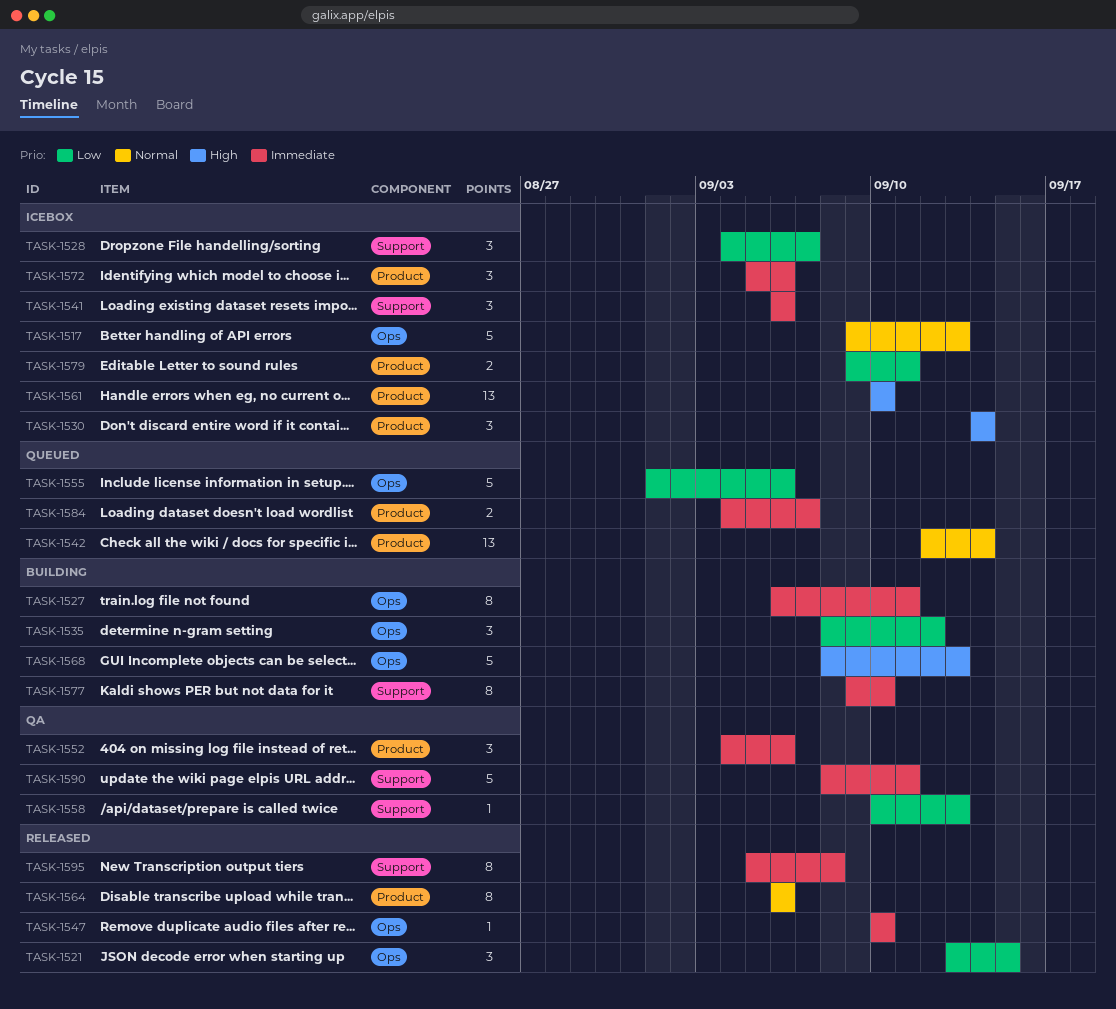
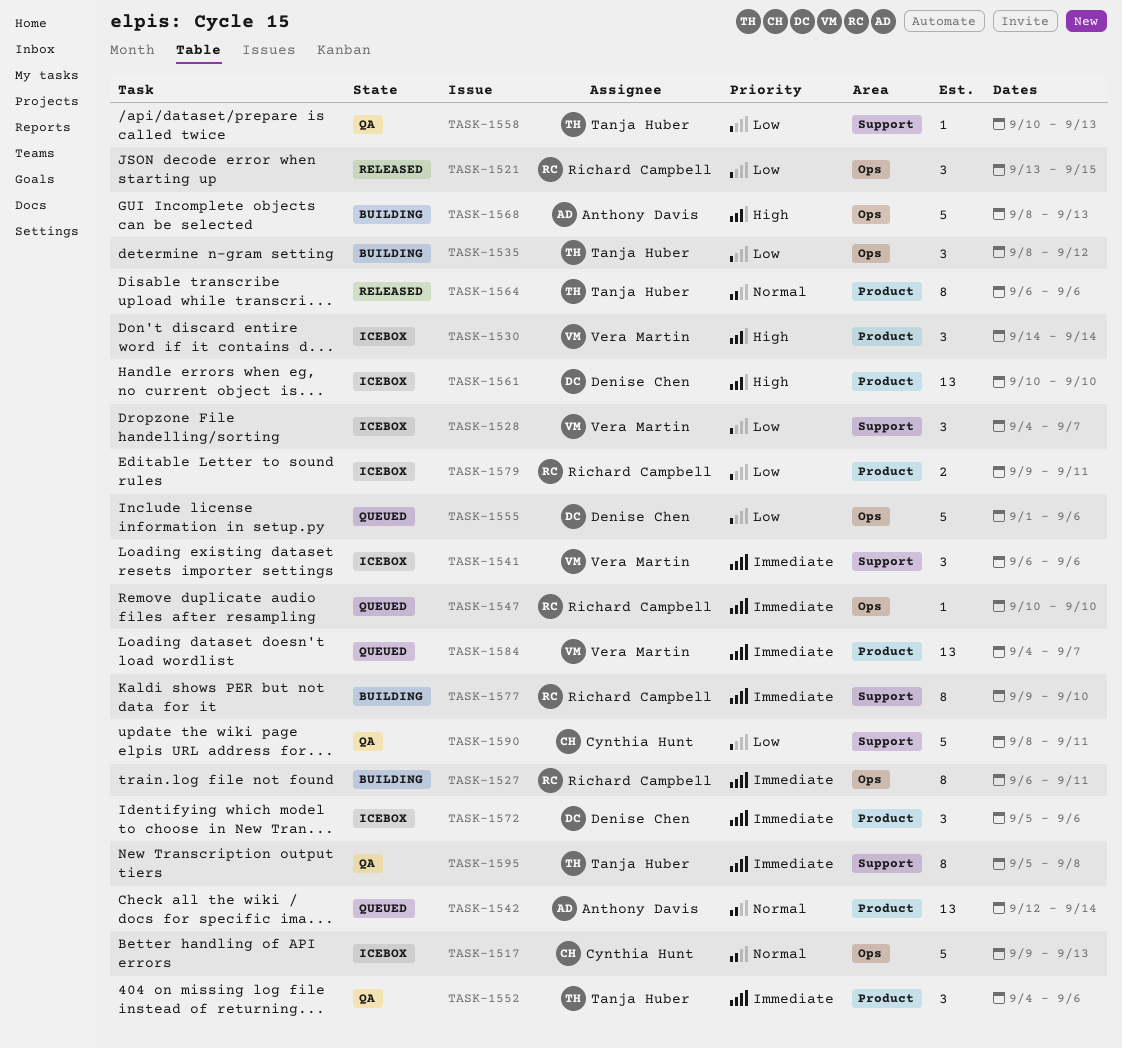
TASK-1547, status: Released -> Queued
TASK-1584, estimate: 2 -> 13
TASK-1590, priority: Immediate -> Low
TASK-1595, status: Released -> QA

